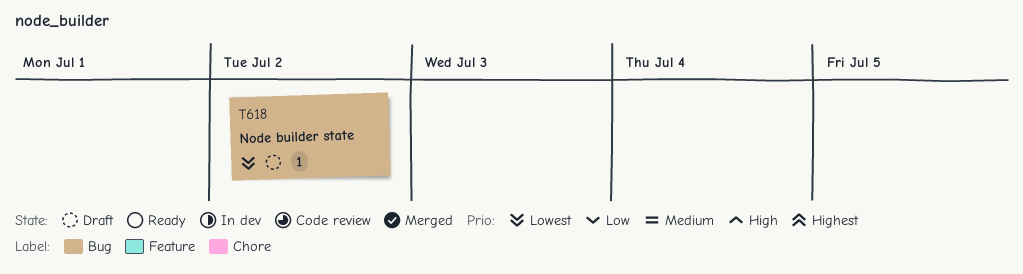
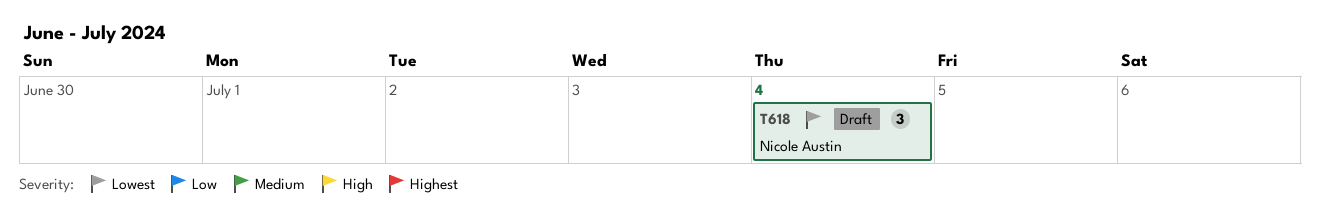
T618, estimate: 1 -> 3
T618, due: Jul 2 -> Jul 4

